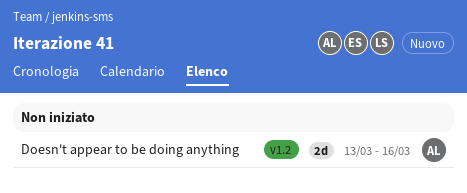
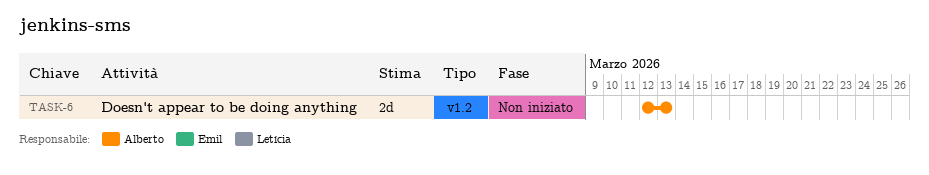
Doesn't appear to be doing anything, start: Mar 13 -> Mar 12
Doesn't appear to be doing anything, due: Mar 16 -> Mar 13

